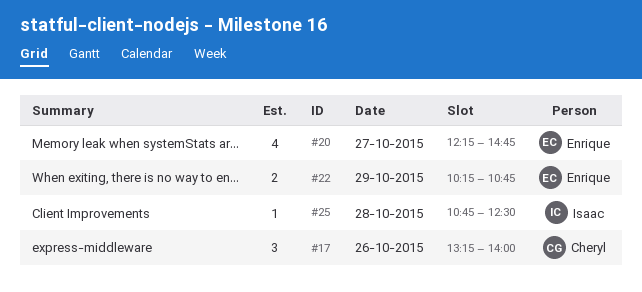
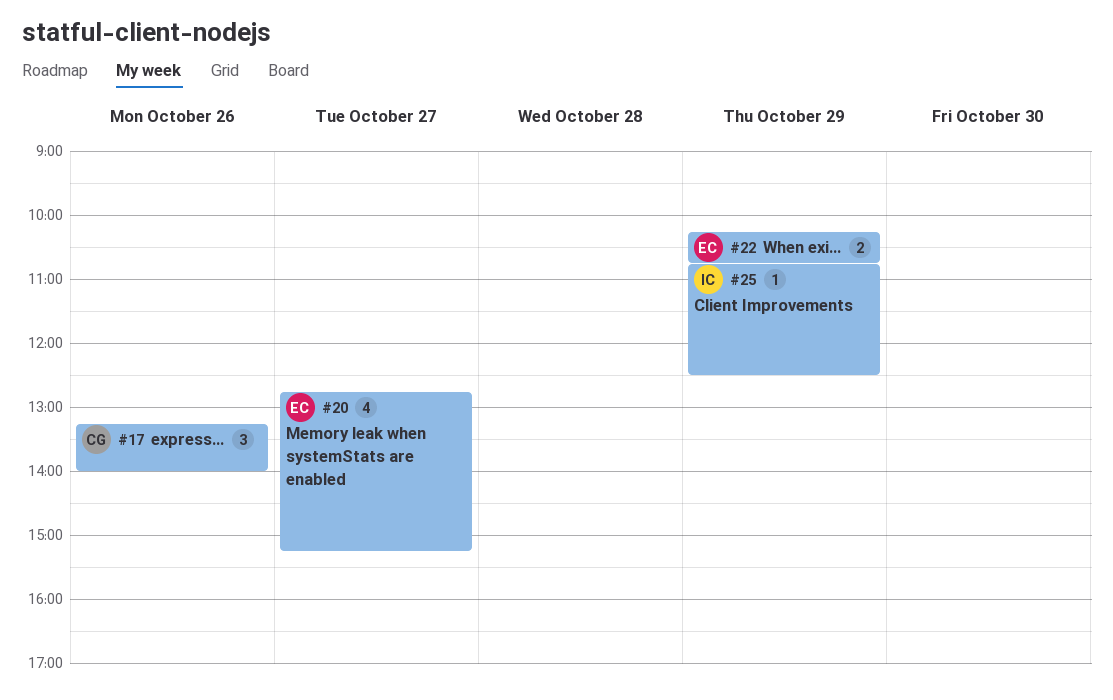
#20, begins: 12:15 -> 12:45
#20, ends: 14:45 -> 15:15
#25, day: Oct 28 -> Oct 29

